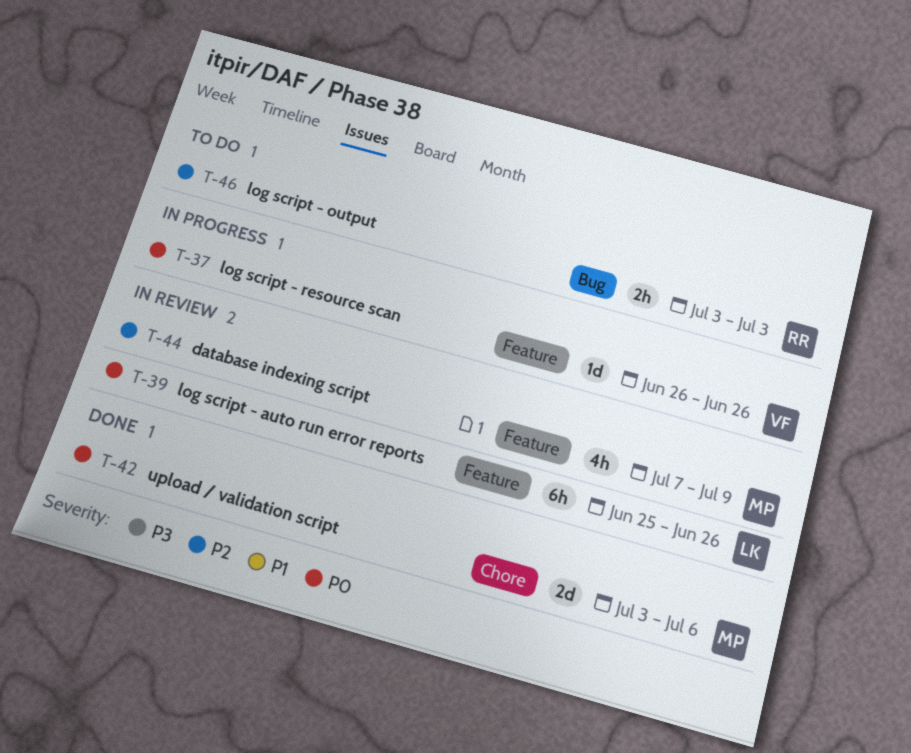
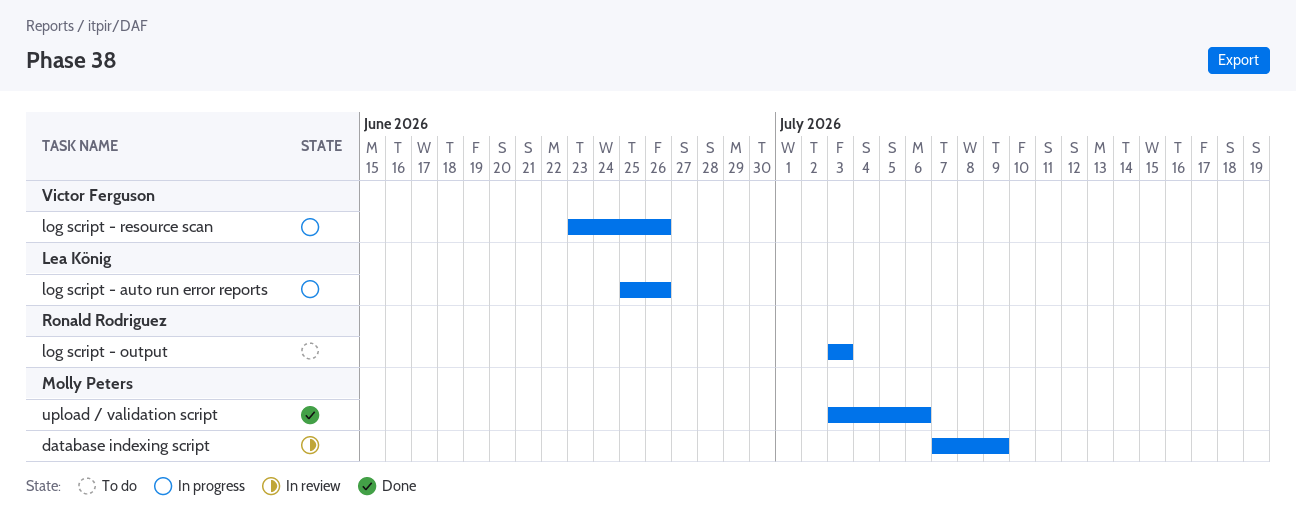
log script - auto run error reports, status: In review -> In progress
log script - resource scan, start: Jun 26 -> Jun 23

